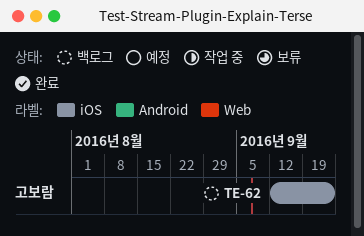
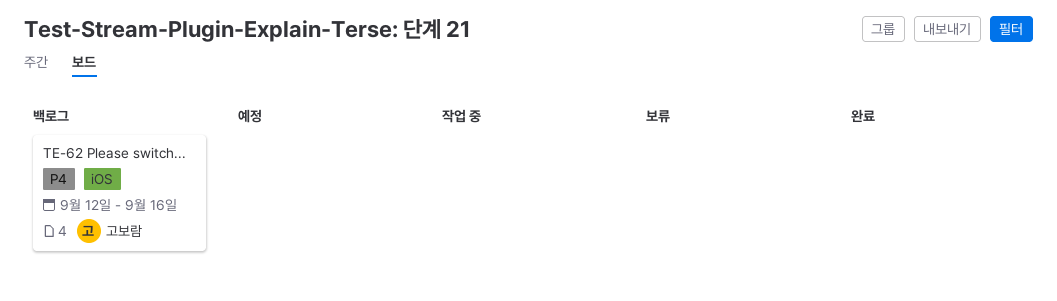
TE-62, due: Sep 23 -> Sep 16

